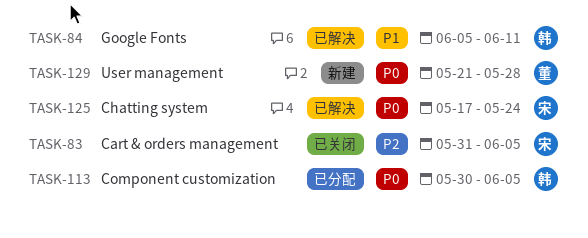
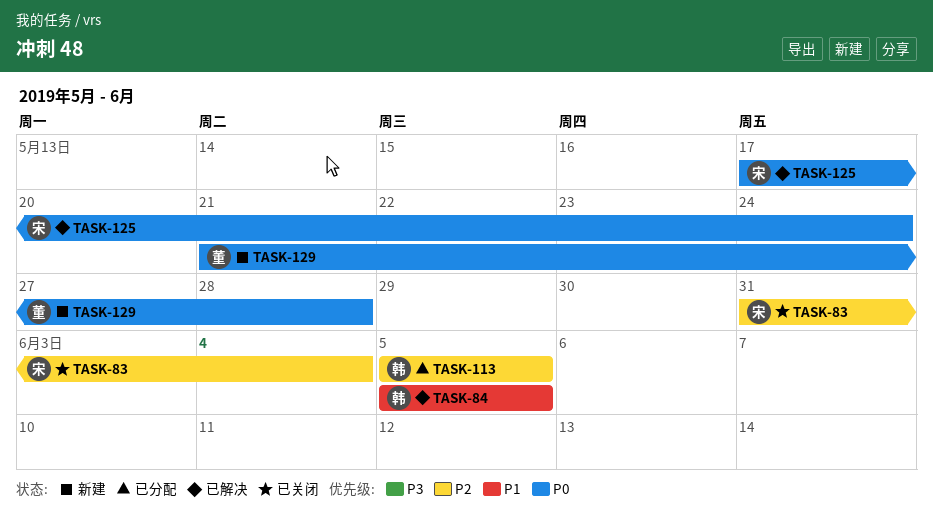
TASK-83, due: Jun 5 -> Jun 4
TASK-84, due: Jun 11 -> Jun 5
TASK-113, priority: P0 -> P2
TASK-113, start: May 30 -> Jun 5

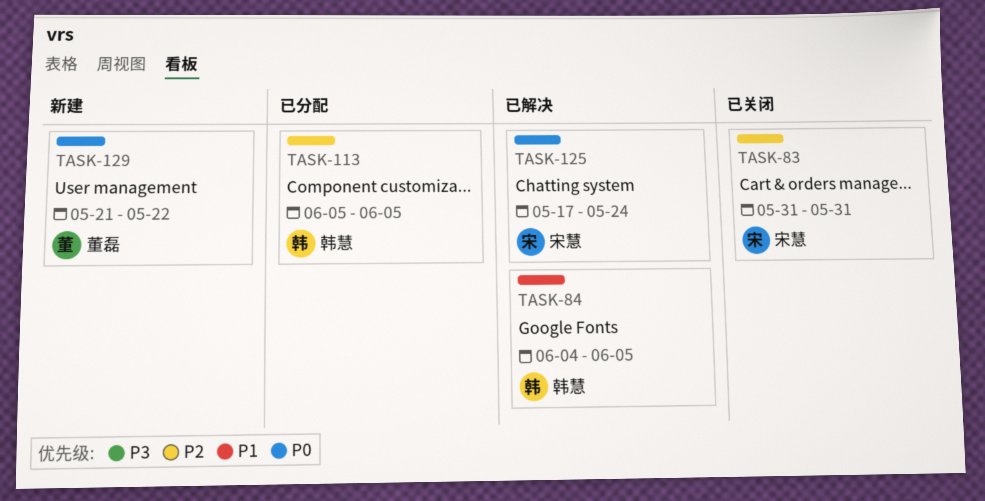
TASK-83, due: Jun 4 -> May 31
TASK-84, start: Jun 5 -> Jun 4
TASK-129, due: May 28 -> May 22

